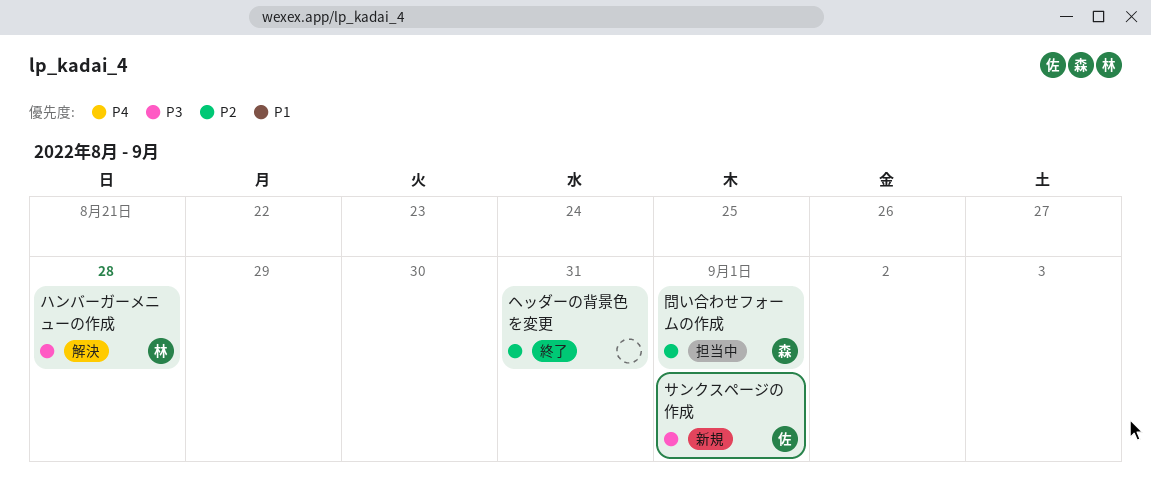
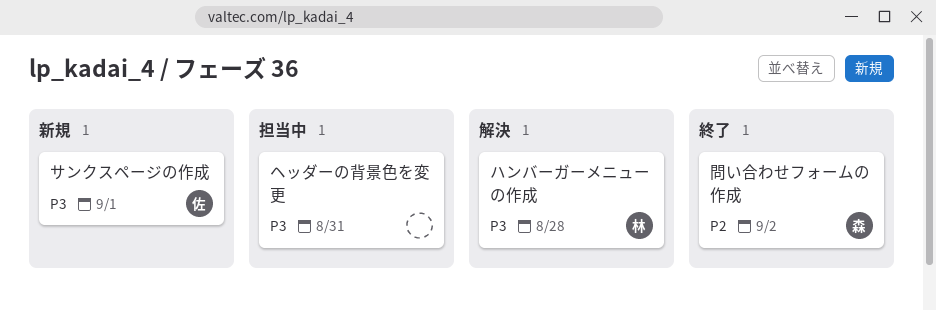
ヘッダーの背景色を変更, status: 終了 -> 担当中
ヘッダーの背景色を変更, priority: P2 -> P3
問い合わせフォームの作成, status: 担当中 -> 終了
問い合わせフォームの作成, due: Sep 1 -> Sep 2

